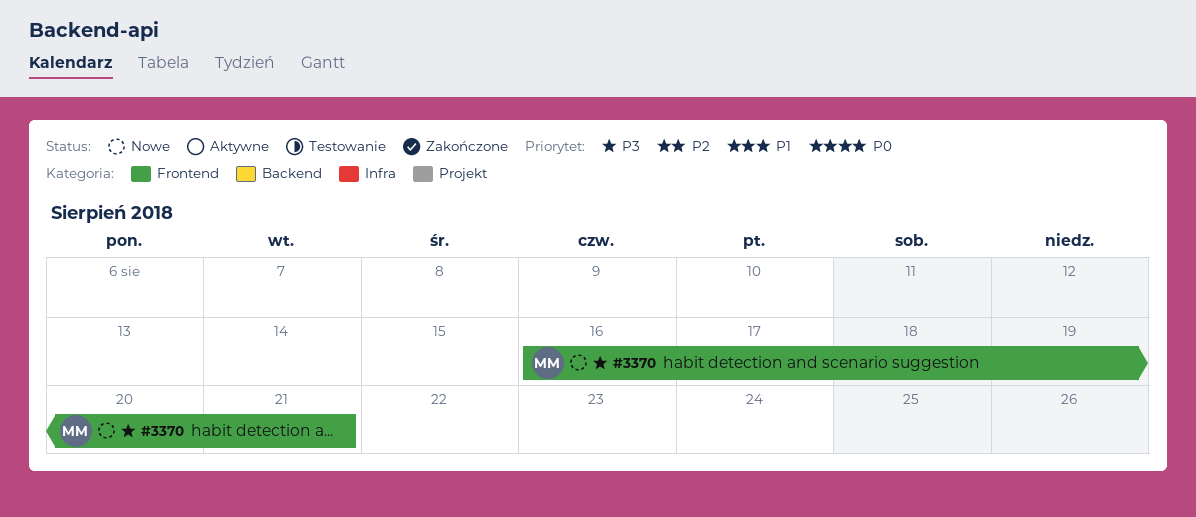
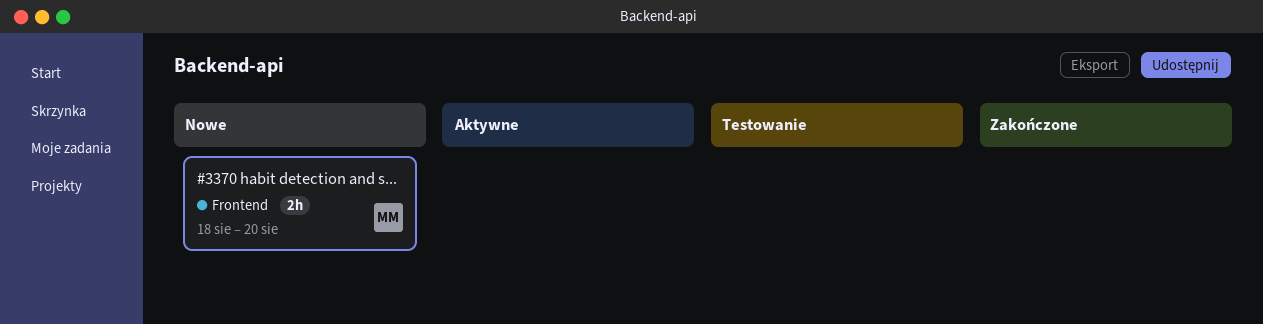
#3370, start: Aug 16 -> Aug 18
#3370, due: Aug 21 -> Aug 20

